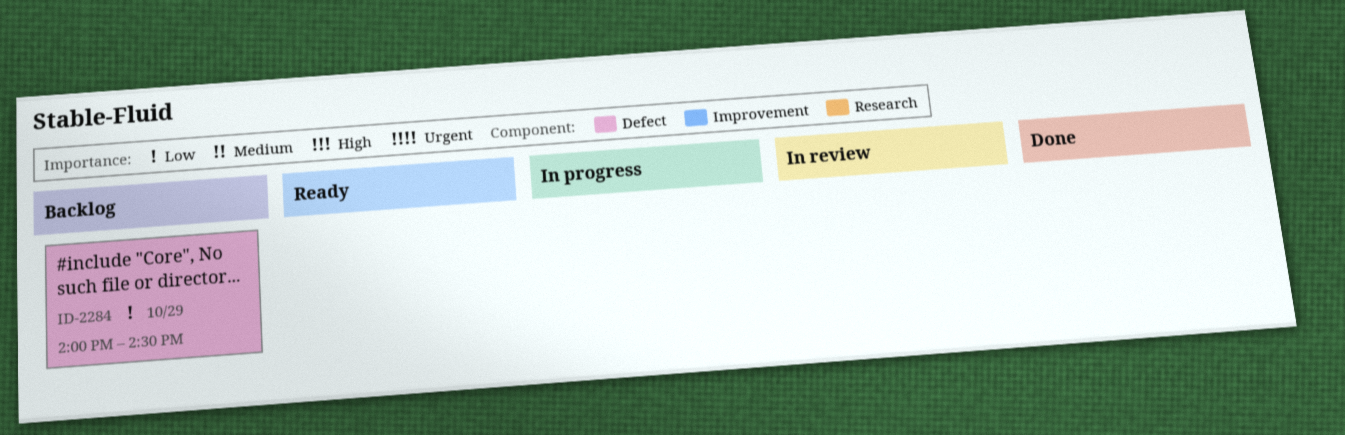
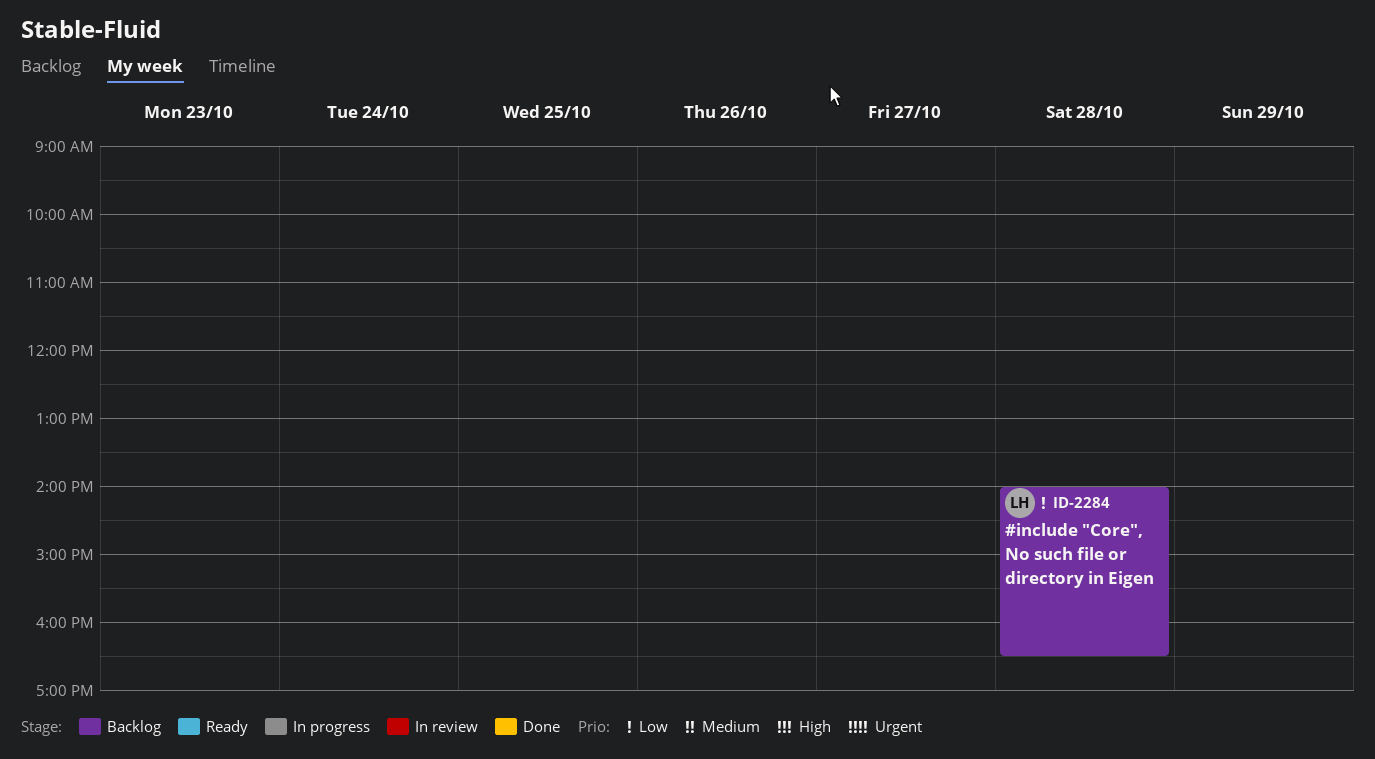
ID-2284, day: Oct 29 -> Oct 28
ID-2284, ends: 14:30 -> 16:30

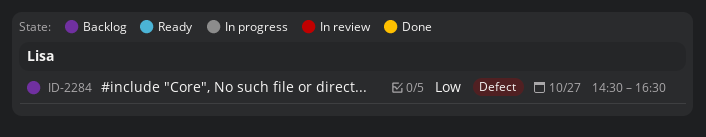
ID-2284, day: Oct 28 -> Oct 27
ID-2284, begins: 14:00 -> 14:30

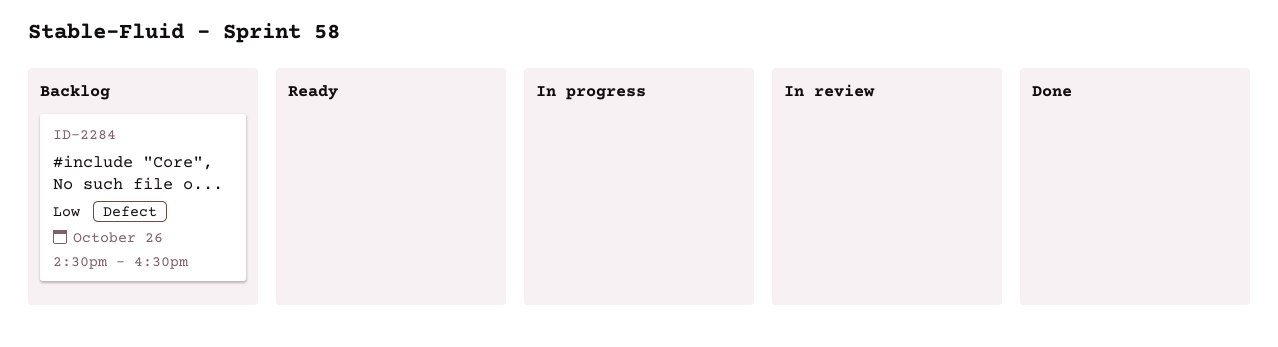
ID-2284, day: Oct 27 -> Oct 26

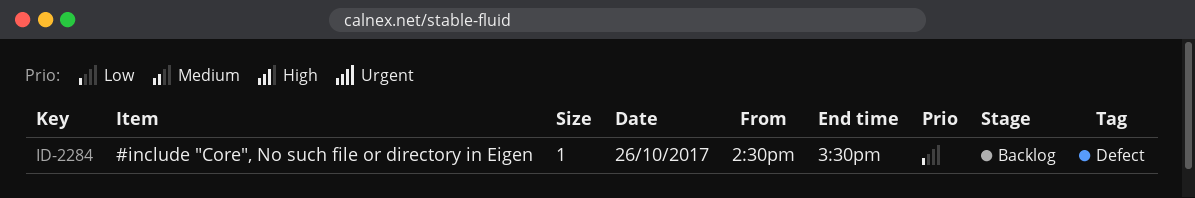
ID-2284, ends: 16:30 -> 15:30

